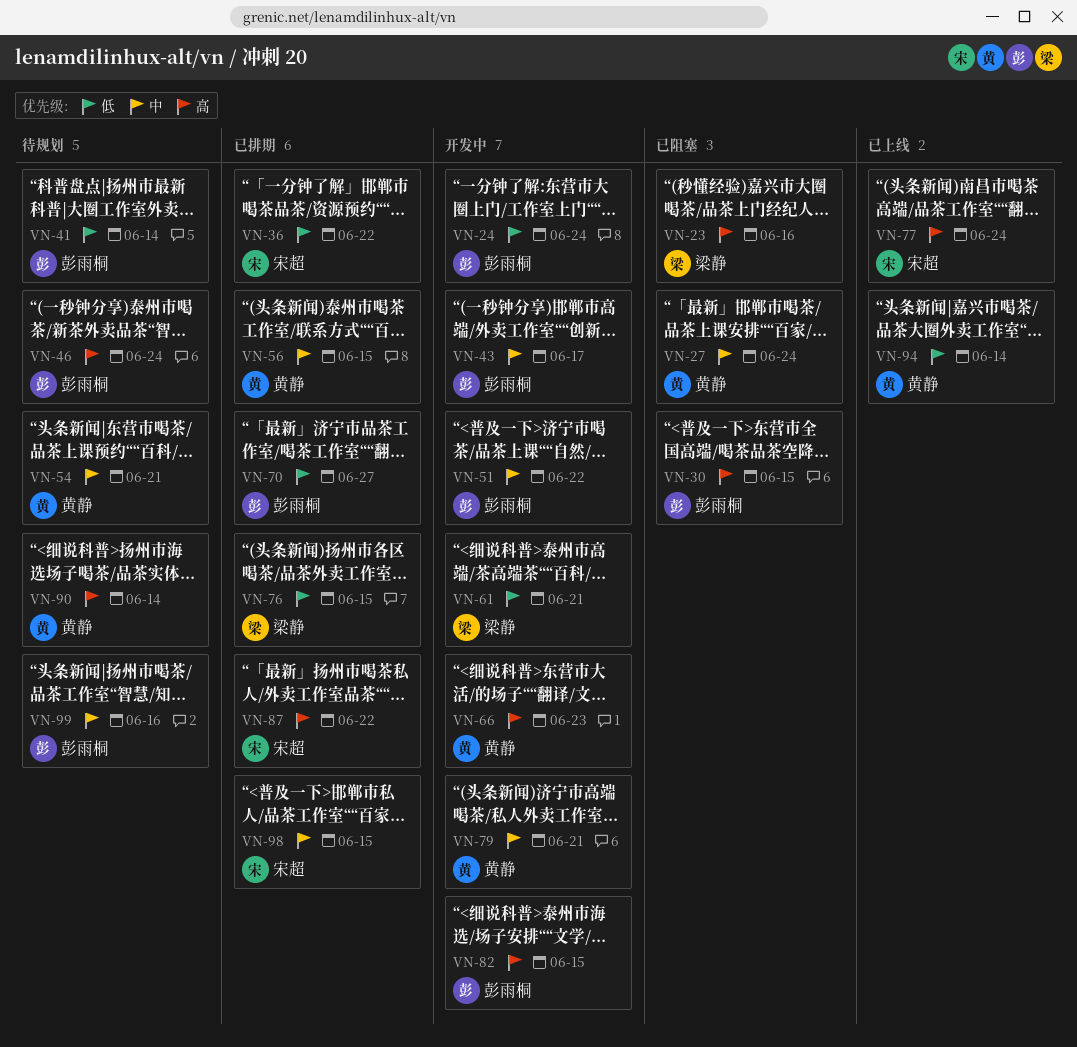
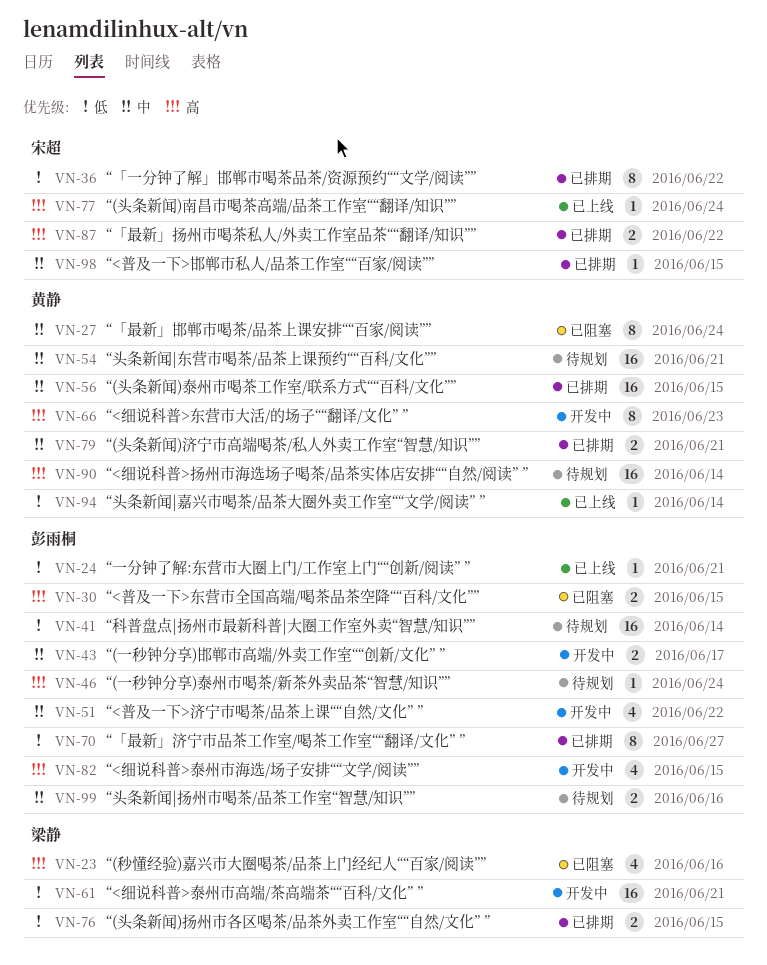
VN-24, status: 开发中 -> 已上线
VN-24, due: Jun 24 -> Jun 21
VN-79, status: 开发中 -> 已排期

